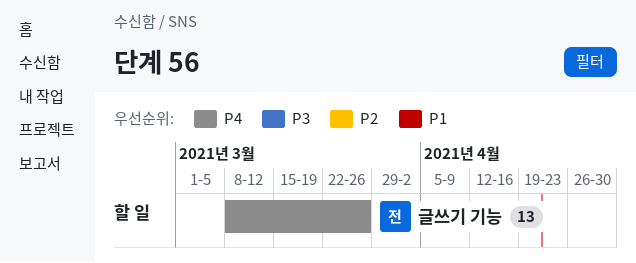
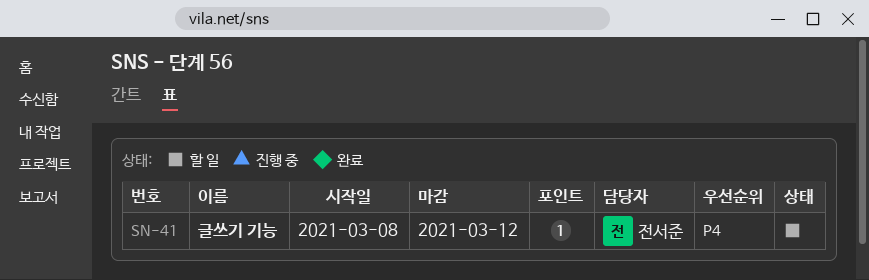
글쓰기 기능, estimate: 13 -> 1
글쓰기 기능, due: Mar 26 -> Mar 12

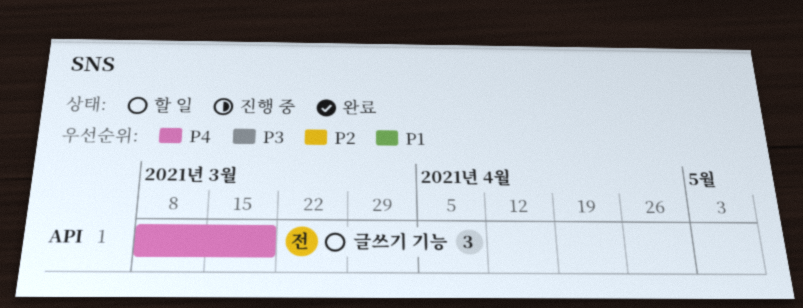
글쓰기 기능, estimate: 1 -> 3
글쓰기 기능, due: Mar 12 -> Mar 19

